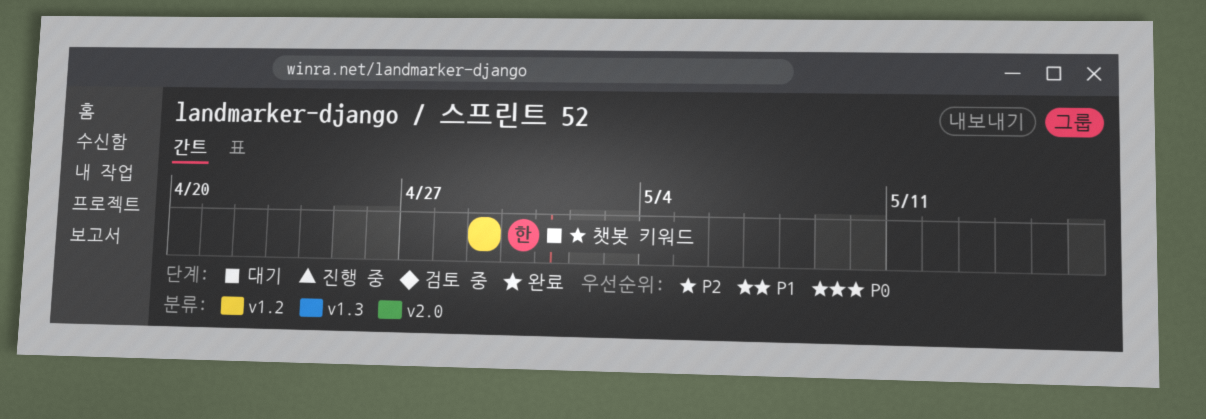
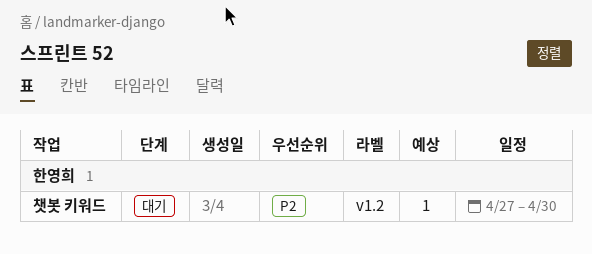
챗봇 키워드, start: Apr 29 -> Apr 27
챗봇 키워드, due: Apr 29 -> Apr 30

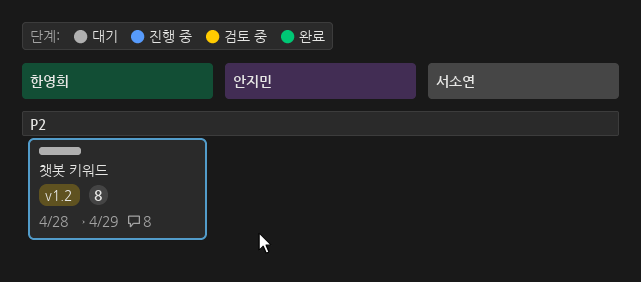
챗봇 키워드, estimate: 1 -> 8
챗봇 키워드, start: Apr 27 -> Apr 28
챗봇 키워드, due: Apr 30 -> Apr 29

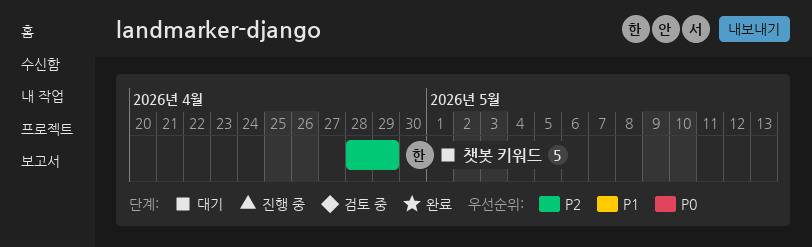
챗봇 키워드, estimate: 8 -> 5

